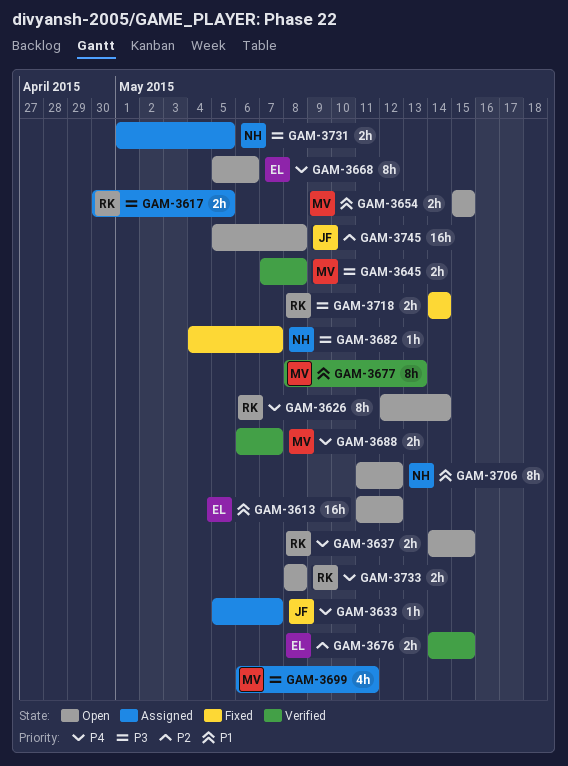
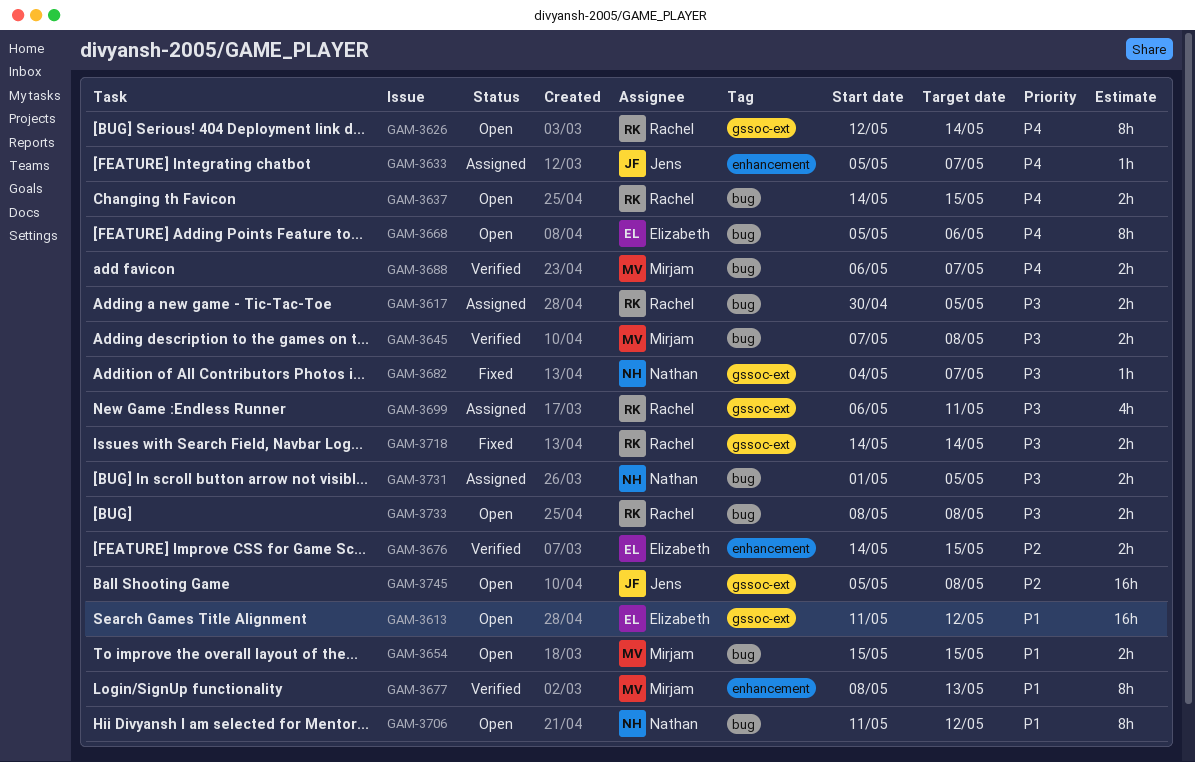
GAM-3699, owner: Mirjam -> Rachel
GAM-3733, priority: P4 -> P3

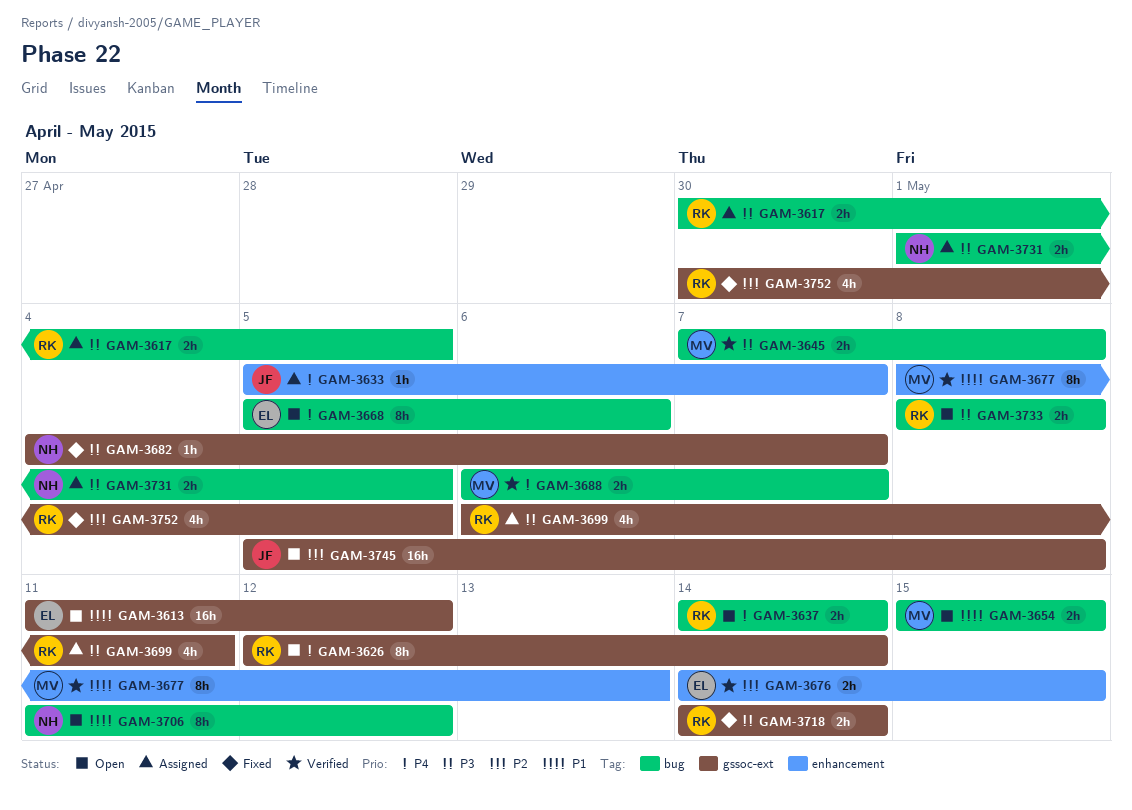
GAM-3637, due: May 15 -> May 14
GAM-3752: none -> present

